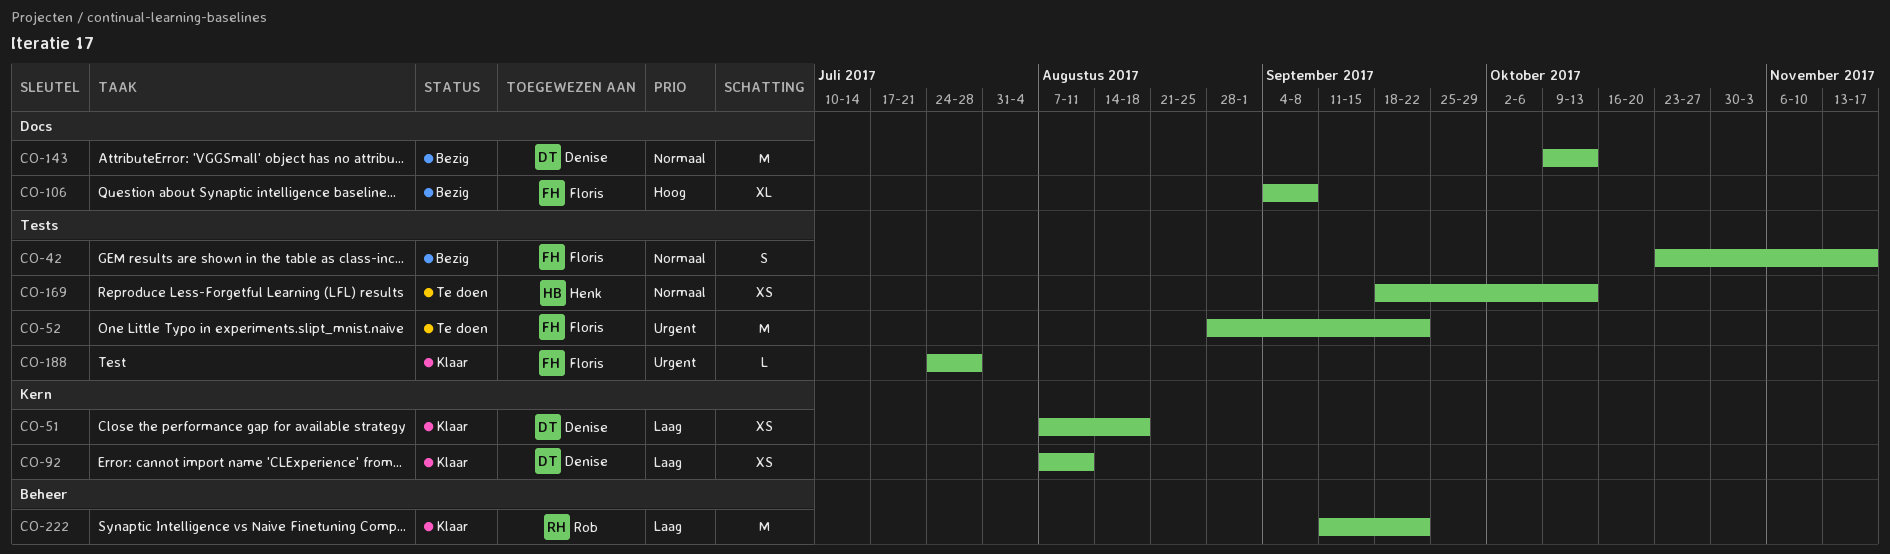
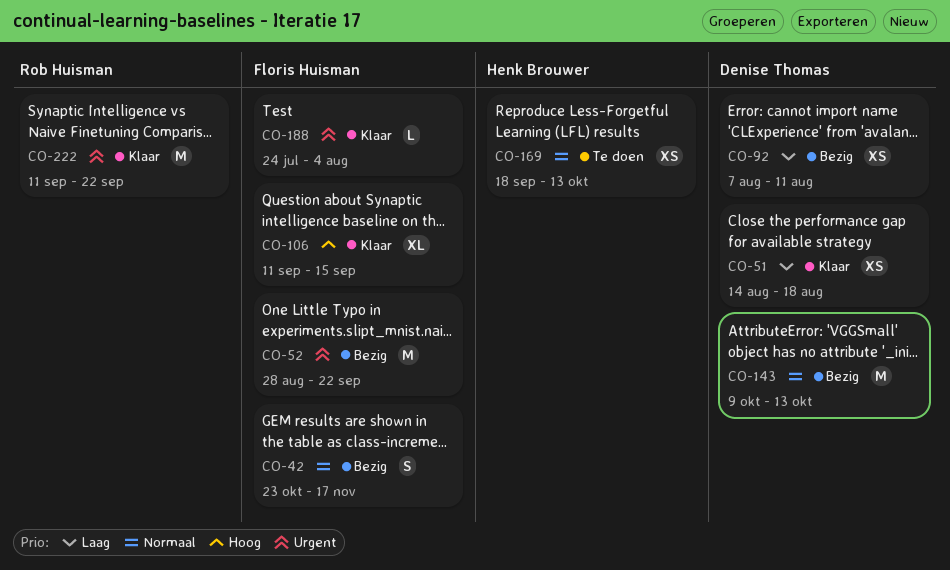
CO-51, start: Aug 7 -> Aug 14
CO-52, status: Te doen -> Bezig
CO-92, status: Klaar -> Bezig
CO-106, status: Bezig -> Klaar
CO-106, start: Sep 4 -> Sep 11
CO-106, due: Sep 8 -> Sep 15
CO-188, due: Jul 28 -> Aug 4
CO-222, priority: Laag -> Urgent

